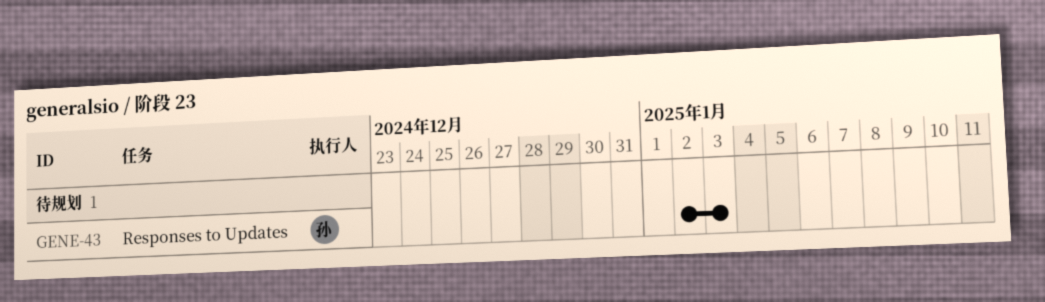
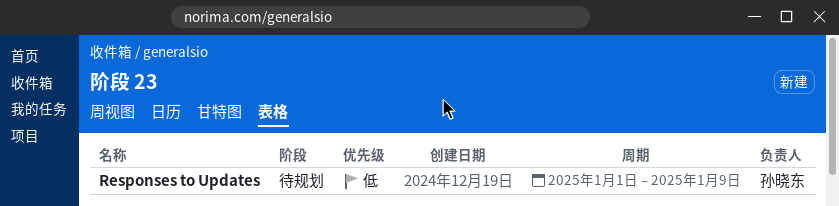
Responses to Updates, start: Jan 2 -> Jan 1
Responses to Updates, due: Jan 3 -> Jan 9

